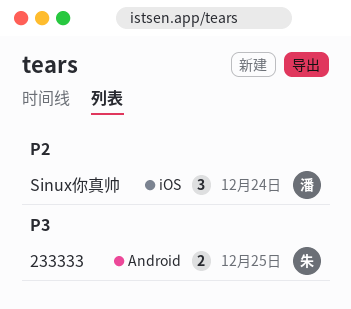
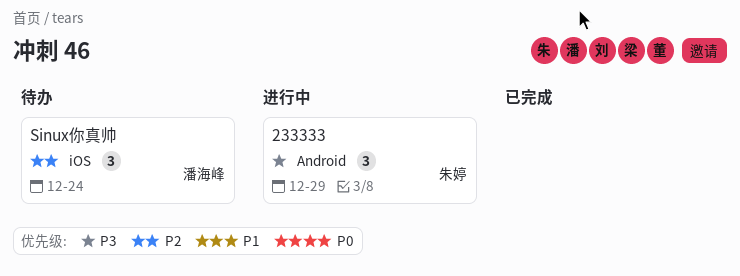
233333, estimate: 2 -> 3
233333, due: Dec 25 -> Dec 29

